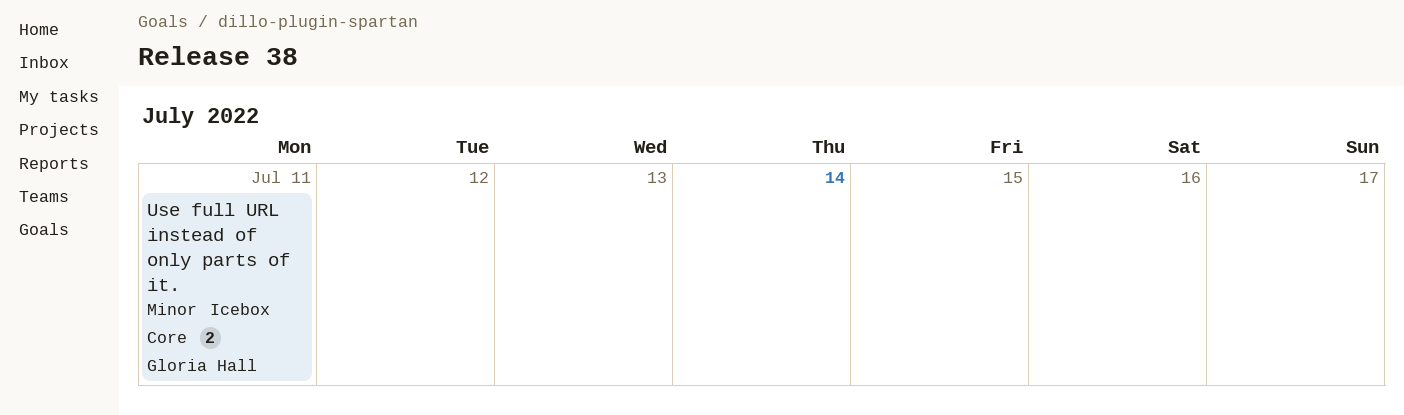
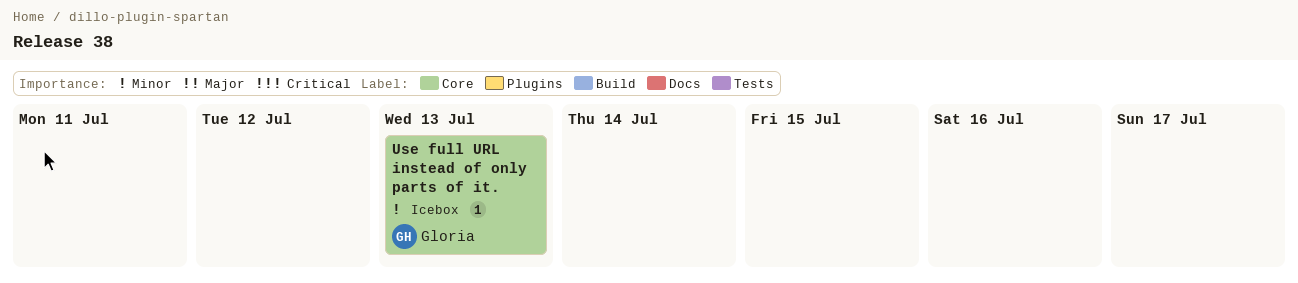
Use full URL instead of only parts of it., estimate: 2 -> 1
Use full URL instead of only parts of it., due: Jul 11 -> Jul 13

